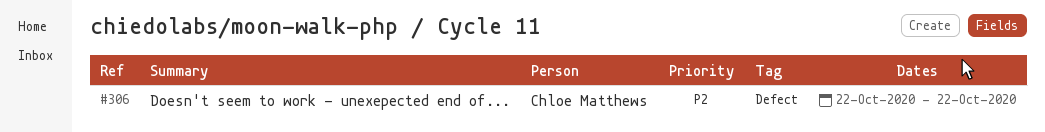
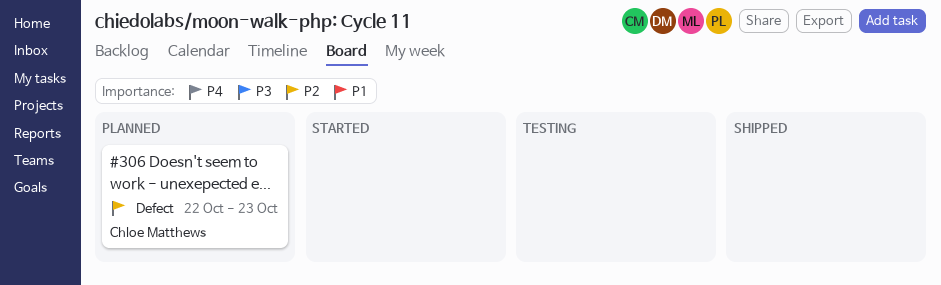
#306, due: Oct 22 -> Oct 23

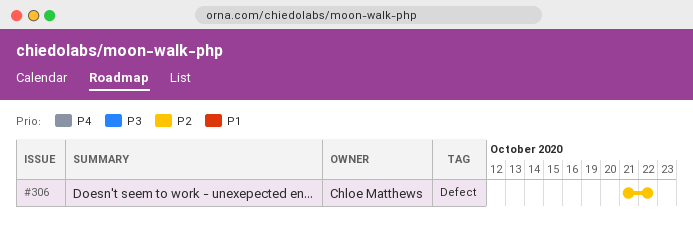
#306, start: Oct 22 -> Oct 21
#306, due: Oct 23 -> Oct 22

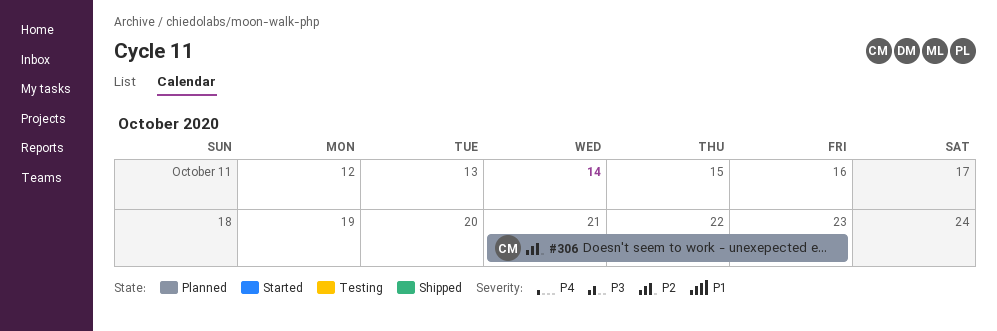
#306, due: Oct 22 -> Oct 23

